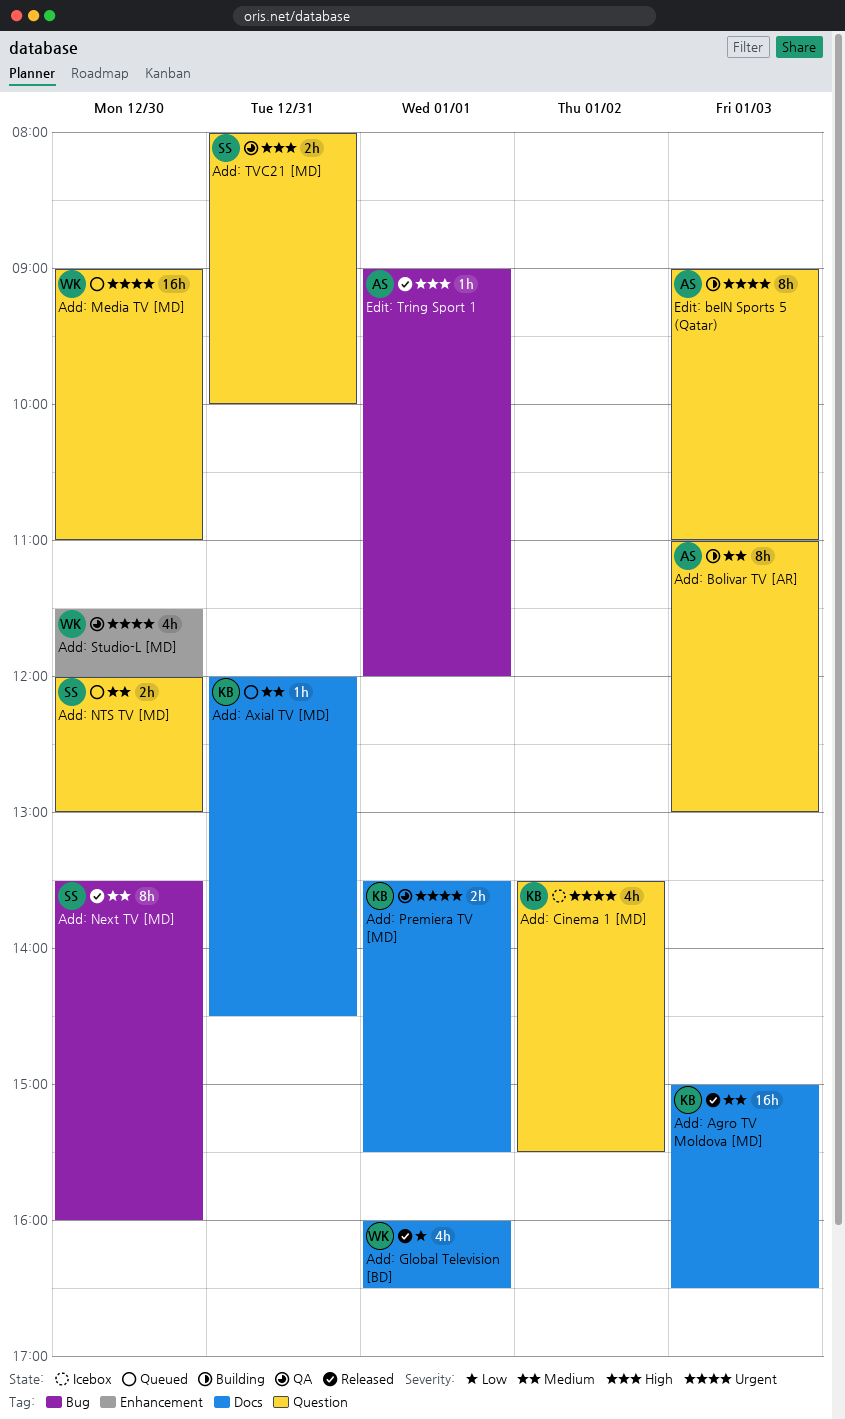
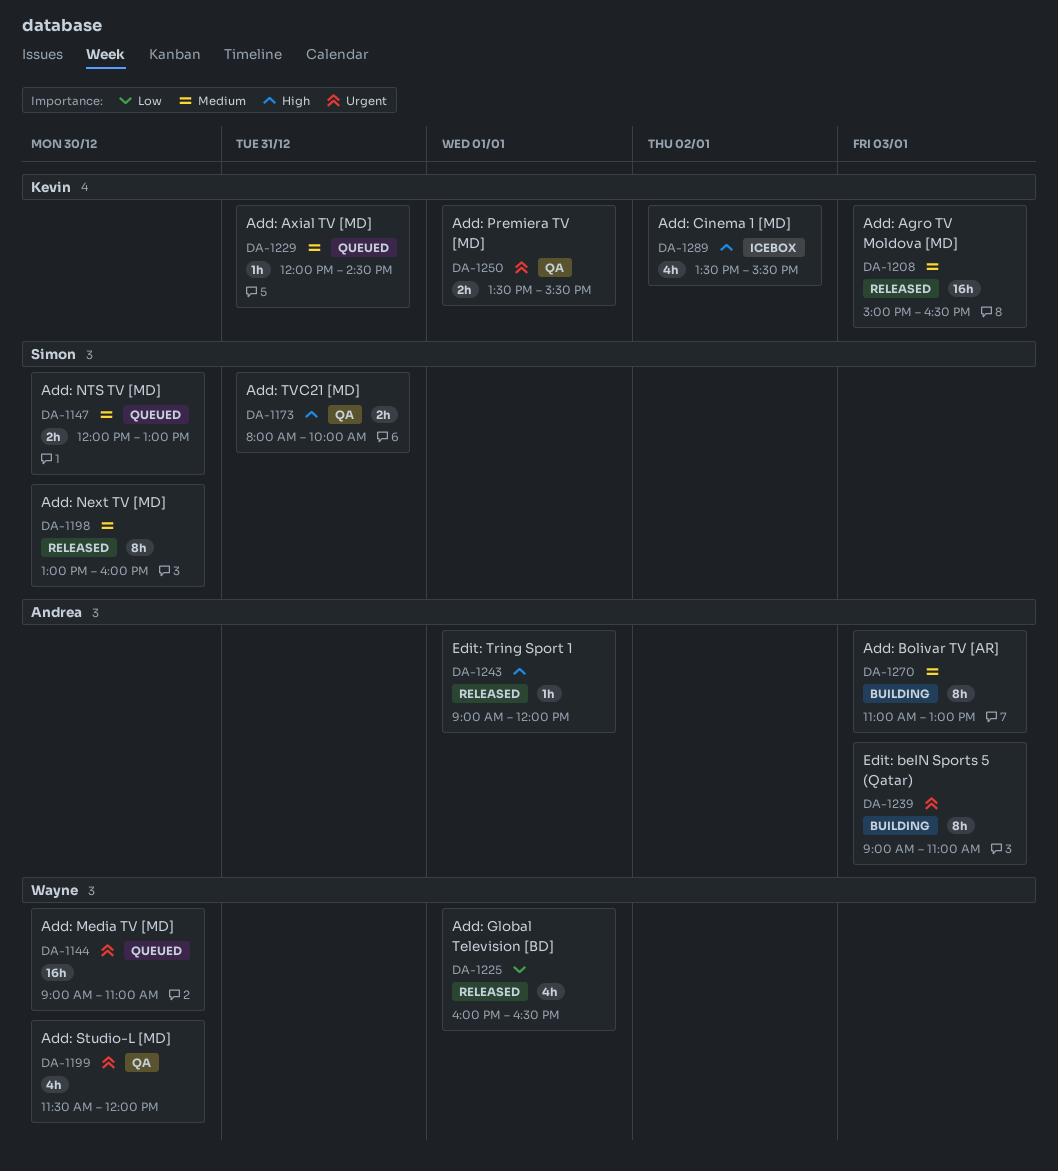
Add: Cinema 1 [MD], priority: Urgent -> High
Add: Next TV [MD], begins: 13:30 -> 13:00

